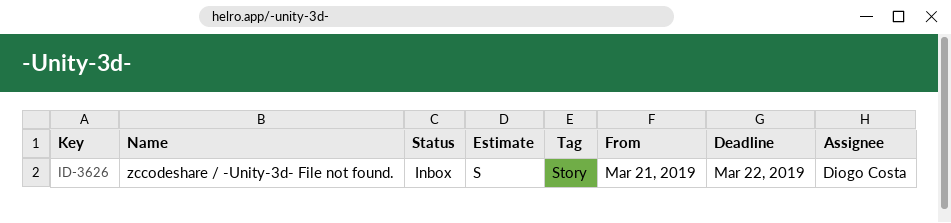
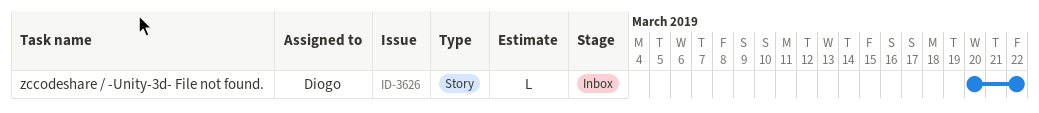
ID-3626, estimate: S -> L
ID-3626, start: Mar 21 -> Mar 20

